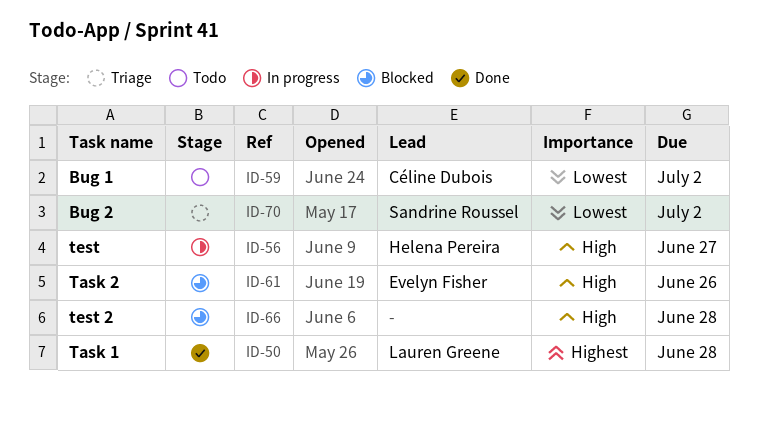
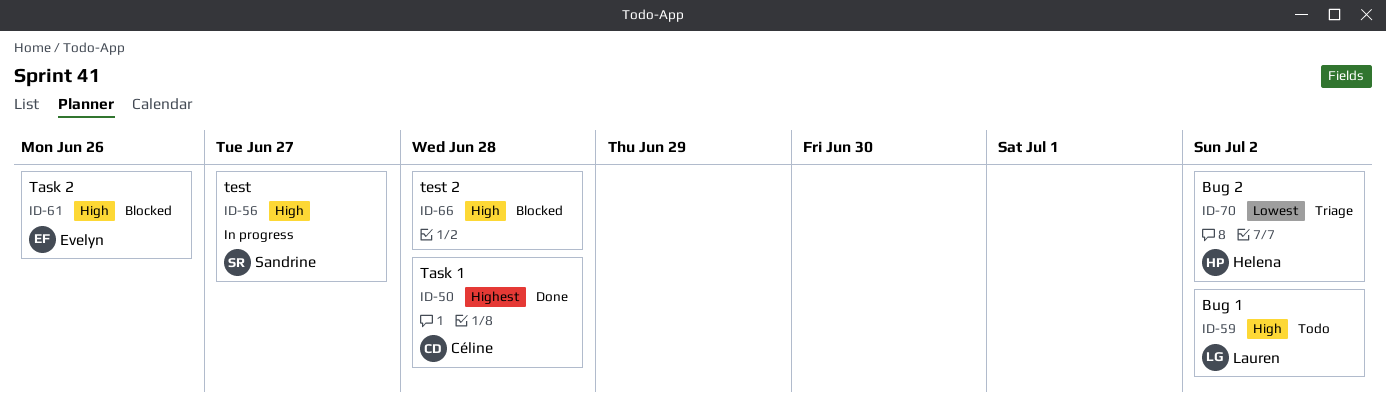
ID-50, owner: Lauren Greene -> Céline Dubois
ID-56, owner: Helena Pereira -> Sandrine Roussel
ID-59, owner: Céline Dubois -> Lauren Greene
ID-59, priority: Lowest -> High
ID-70, owner: Sandrine Roussel -> Helena Pereira

